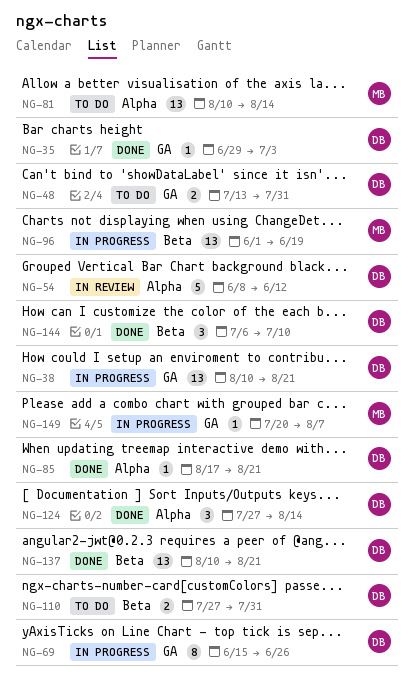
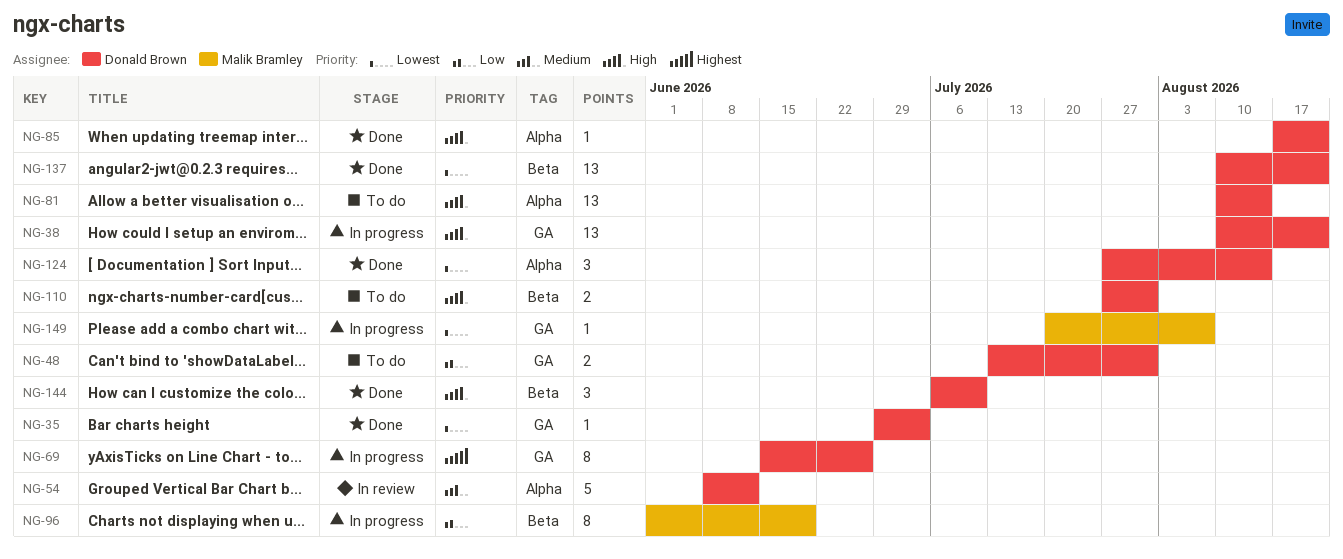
NG-81, owner: Malik Bramley -> Donald Brown
NG-96, estimate: 13 -> 8

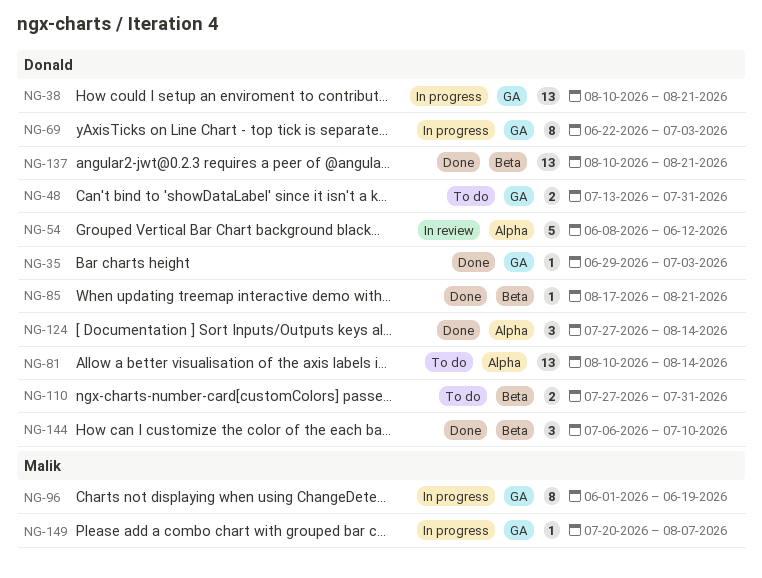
NG-69, start: Jun 15 -> Jun 22
NG-69, due: Jun 26 -> Jul 3
NG-85, label: Alpha -> Beta
NG-96, label: Beta -> GA

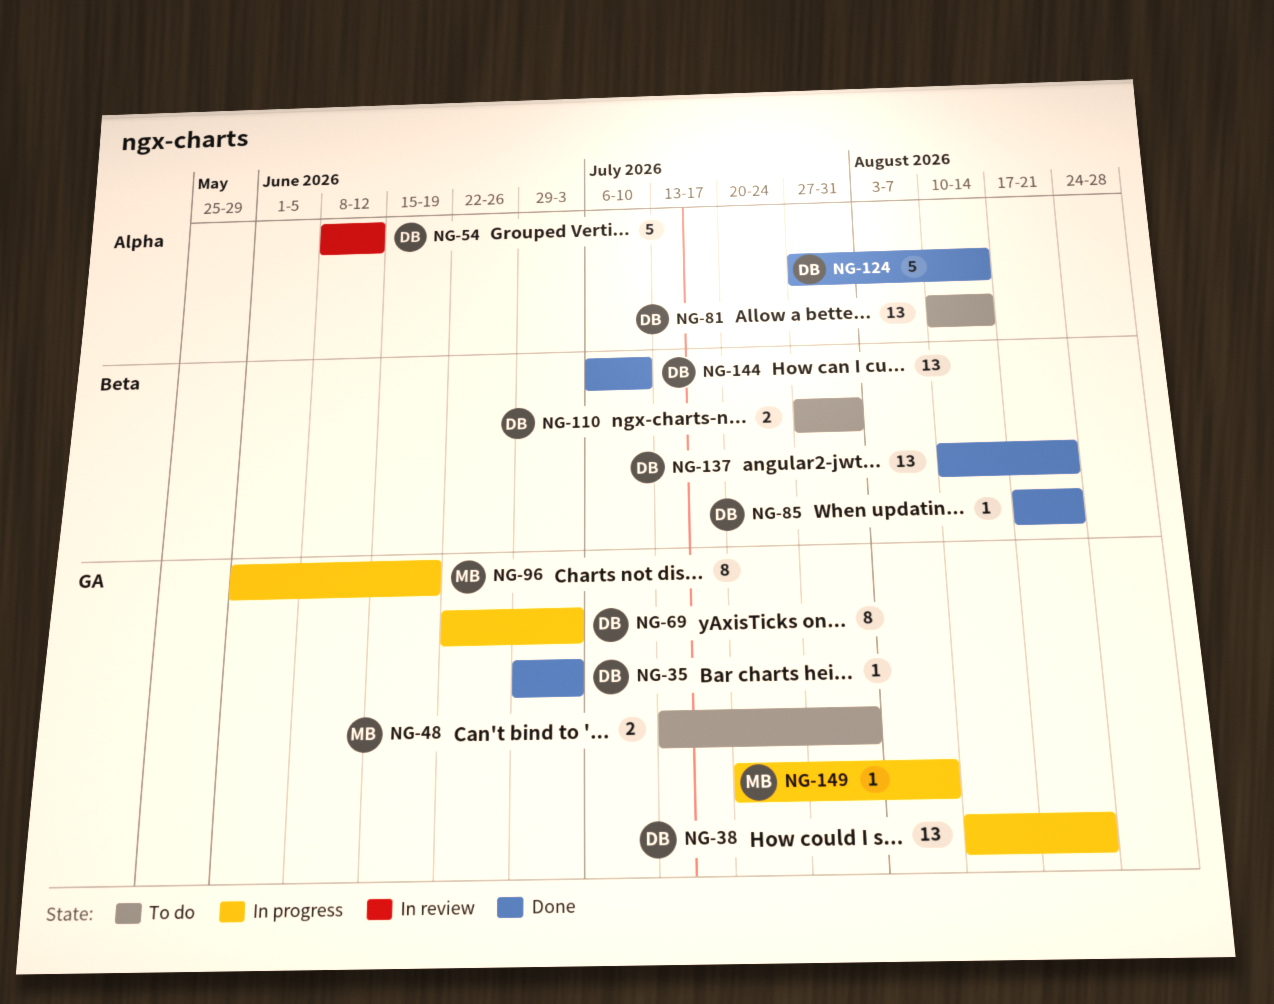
NG-48, owner: Donald -> Malik
NG-124, estimate: 3 -> 5
NG-144, estimate: 3 -> 13

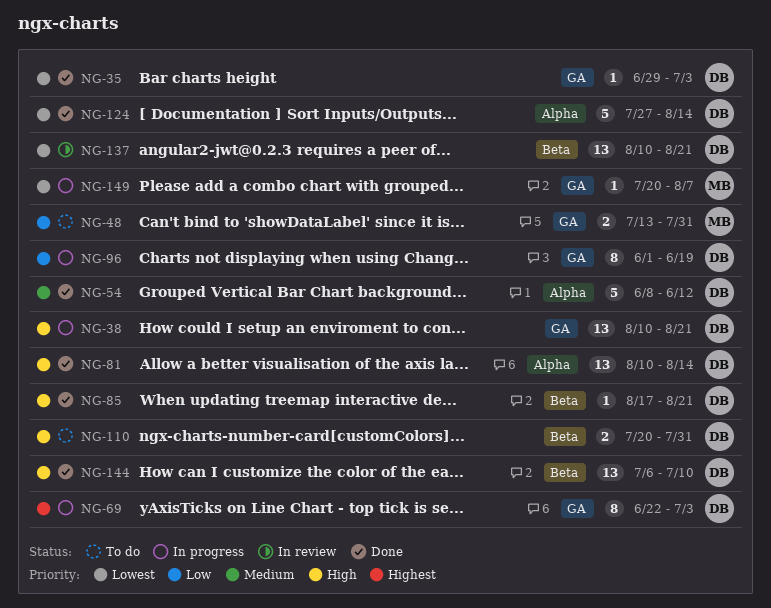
NG-54, status: In review -> Done
NG-81, status: To do -> Done
NG-96, owner: MB -> DB
NG-110, start: Jul 27 -> Jul 20
NG-137, status: Done -> In review

